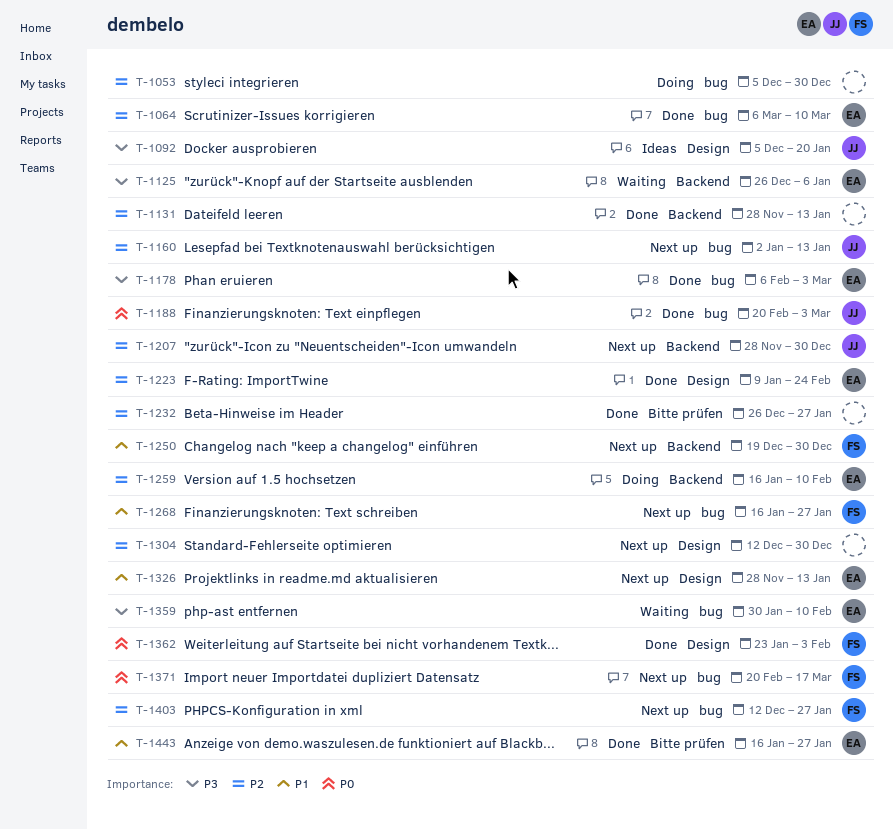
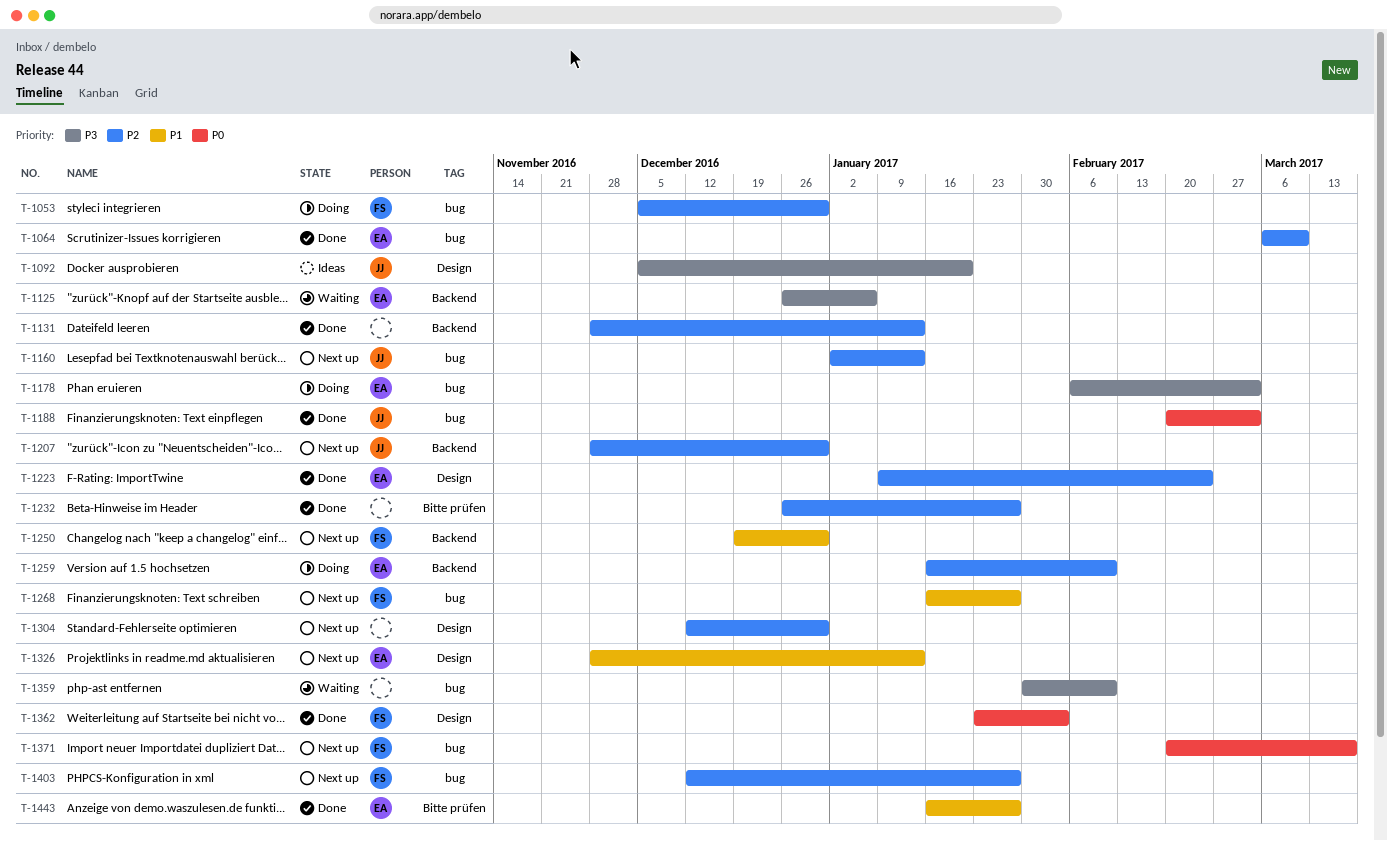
T-1053, owner: none -> FS
T-1178, status: Done -> Doing
T-1359, owner: EA -> none

